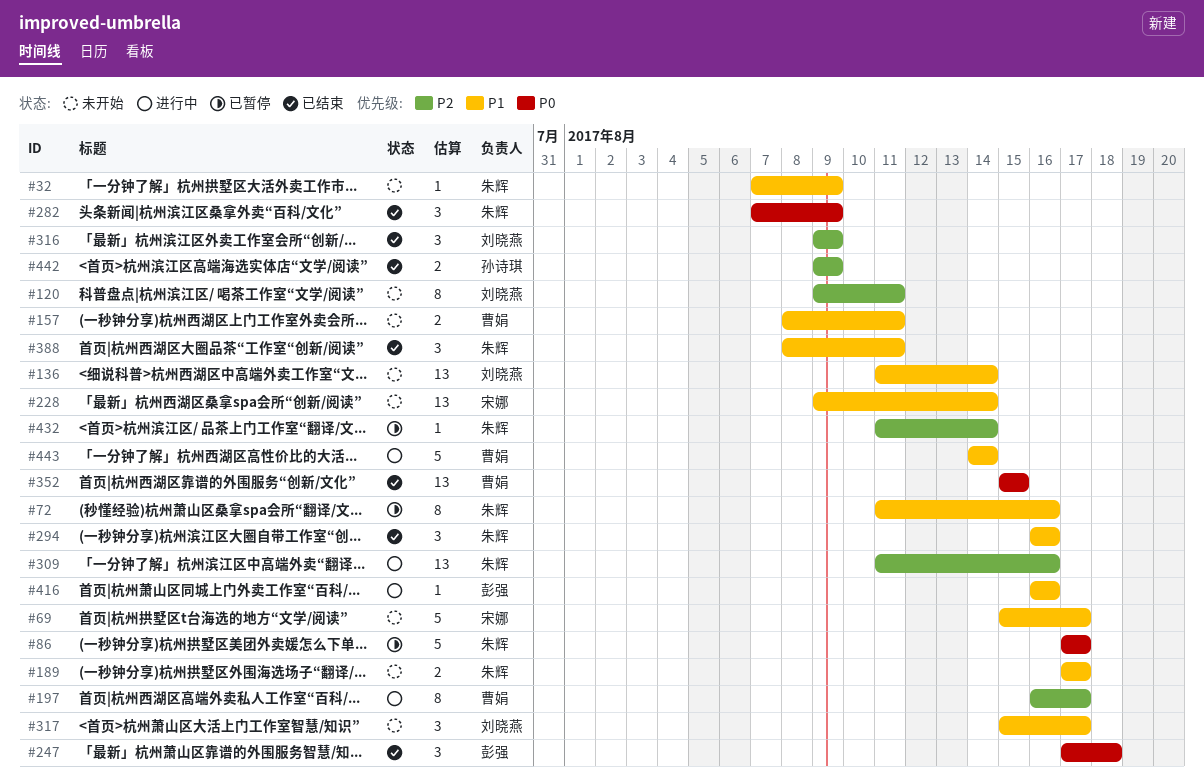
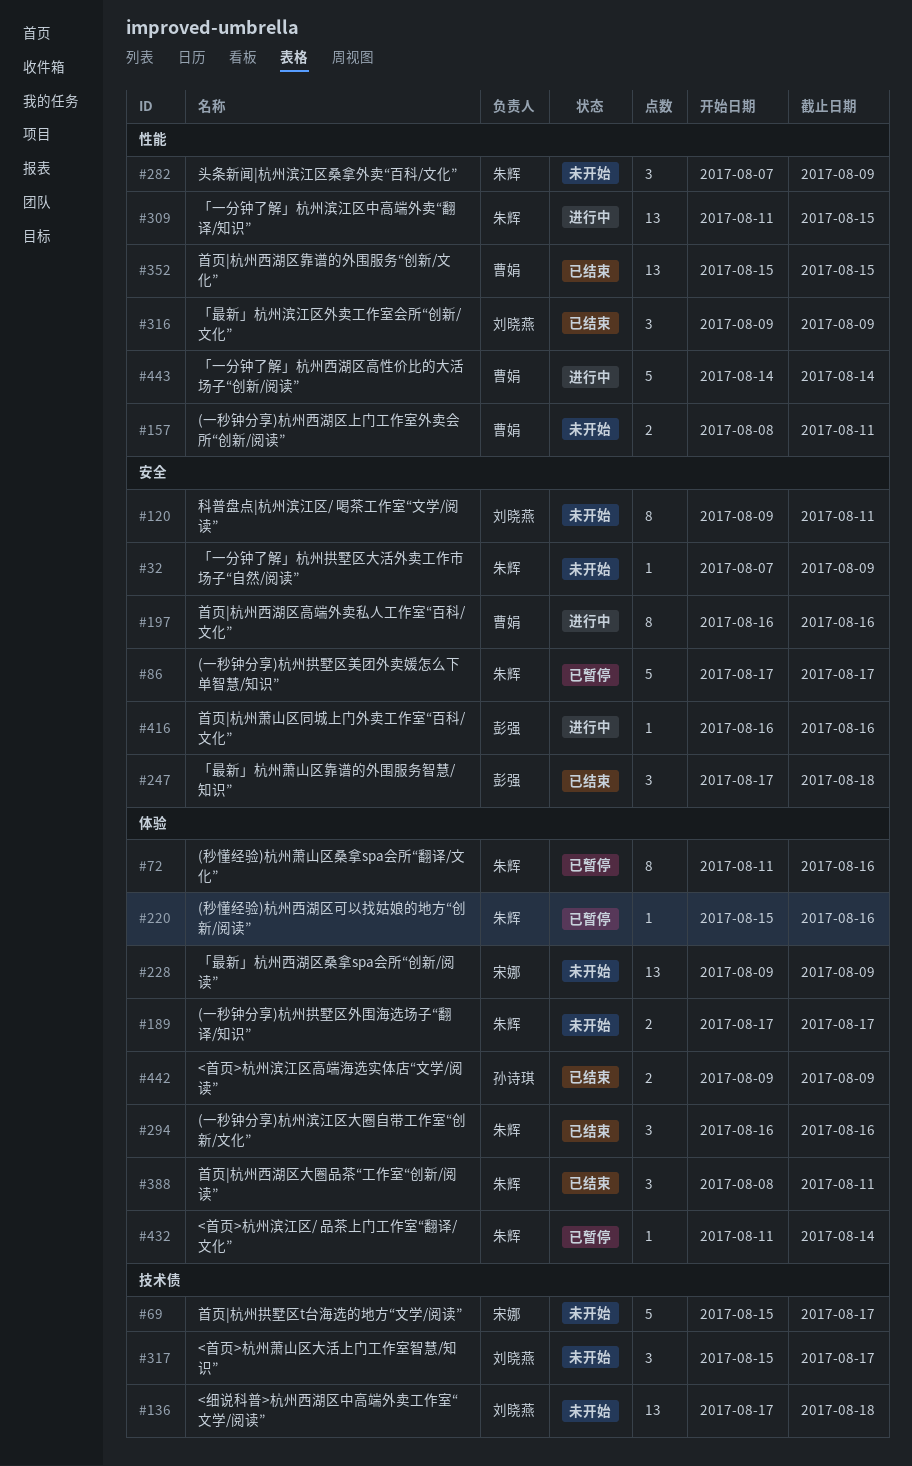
#136, start: Aug 11 -> Aug 17
#136, due: Aug 14 -> Aug 18
#197, due: Aug 17 -> Aug 16
#220: none -> present
#228, due: Aug 14 -> Aug 9
#282, status: 已结束 -> 未开始
#309, due: Aug 16 -> Aug 15

